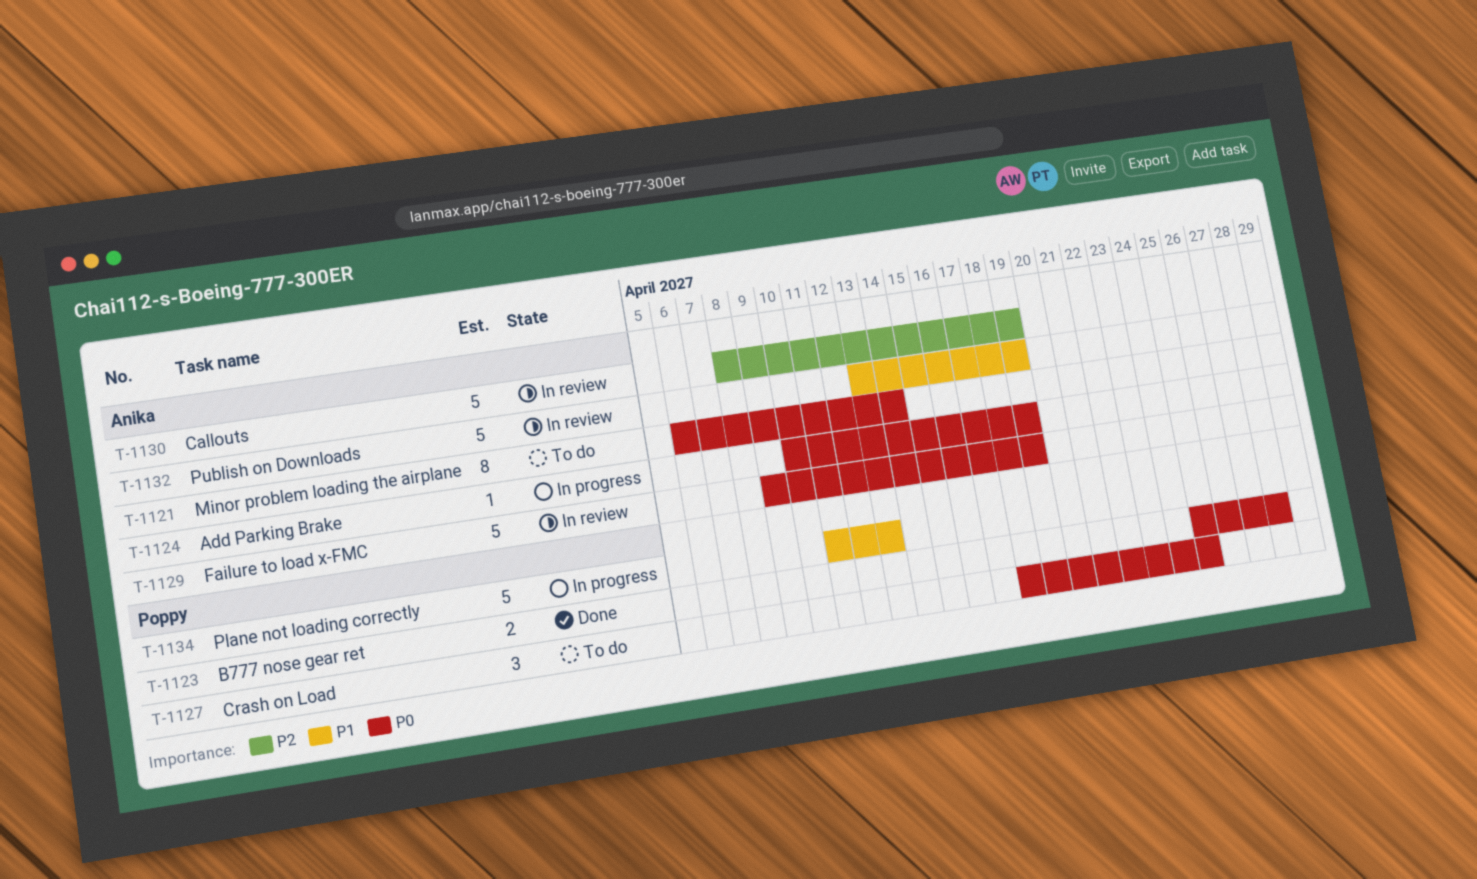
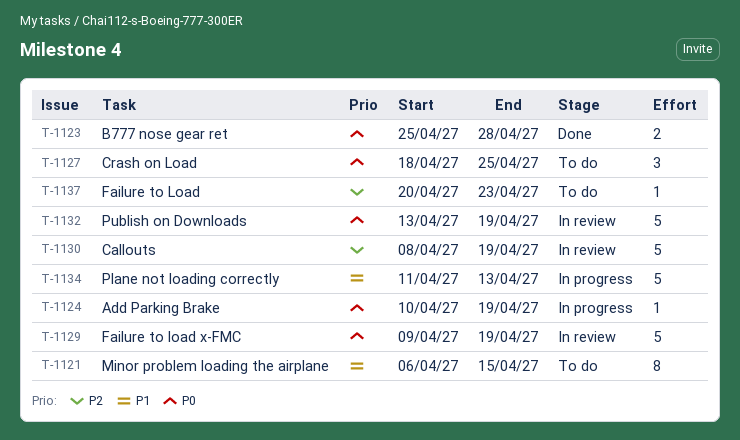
T-1121, priority: P0 -> P1
T-1121, due: Apr 14 -> Apr 15
T-1132, priority: P1 -> P0
T-1137: none -> present

